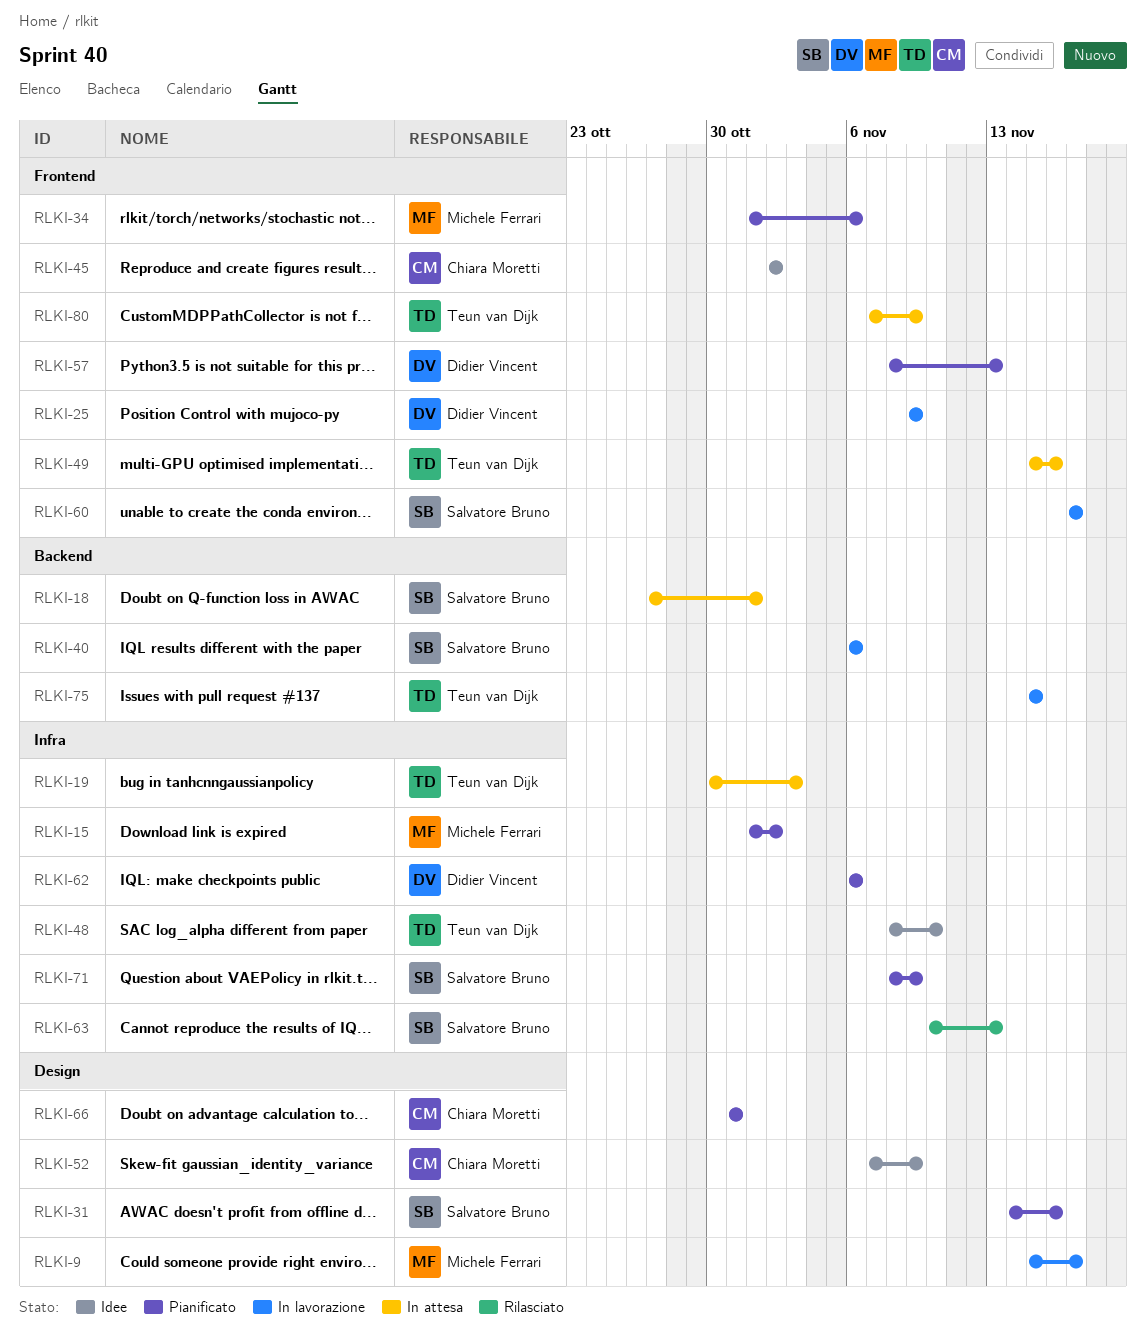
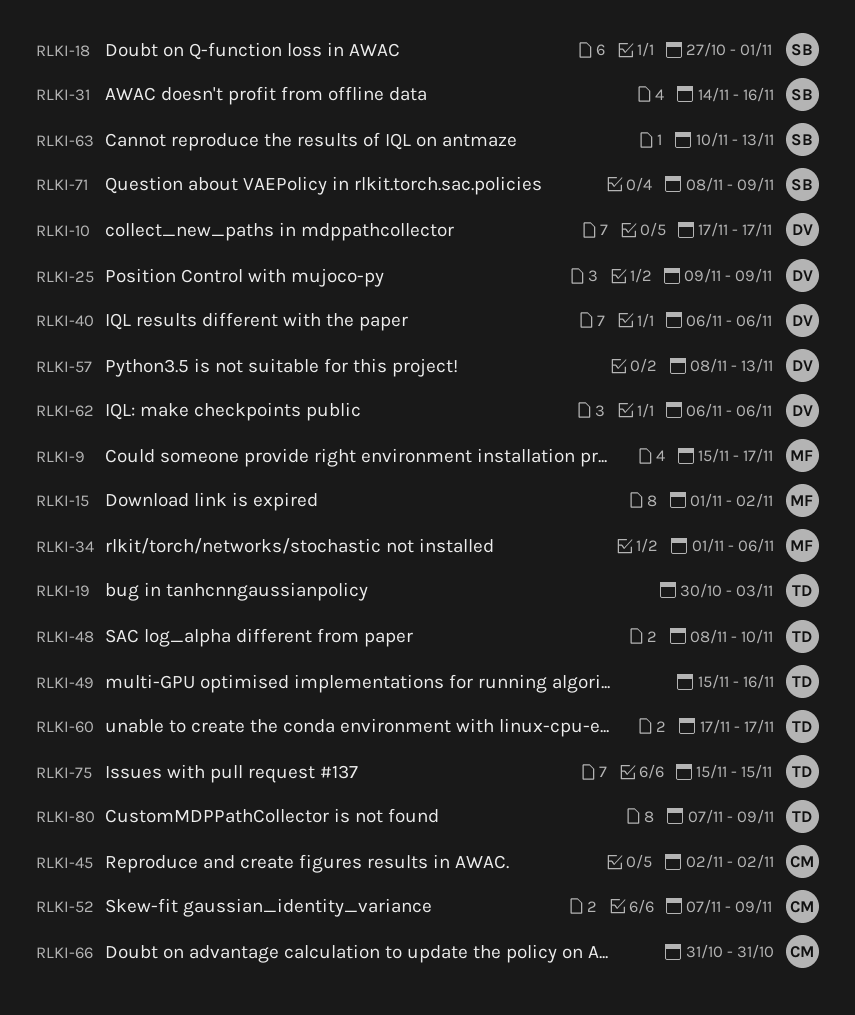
RLKI-10: none -> present
RLKI-40, owner: Salvatore Bruno -> Didier Vincent
RLKI-60, owner: Salvatore Bruno -> Teun van Dijk

